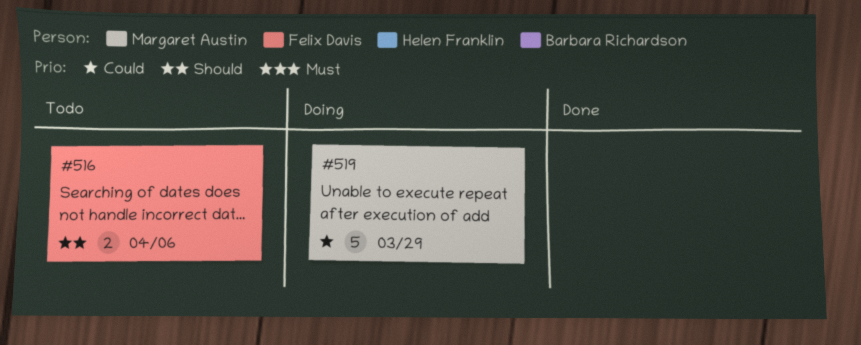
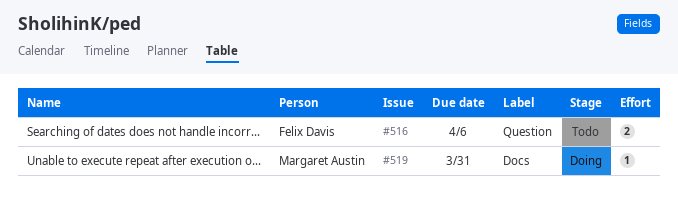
#519, estimate: 5 -> 1
#519, due: Mar 29 -> Mar 31

